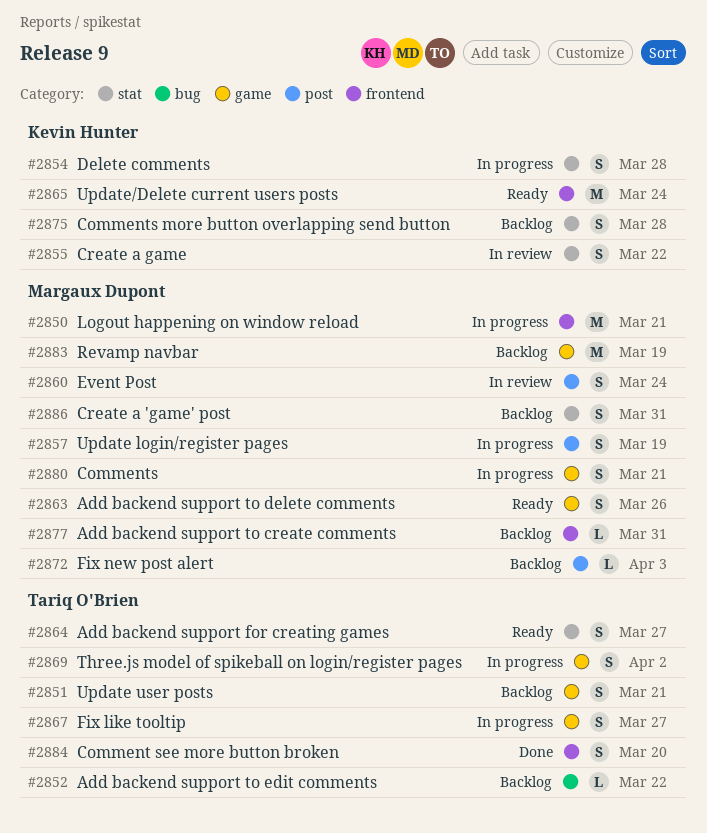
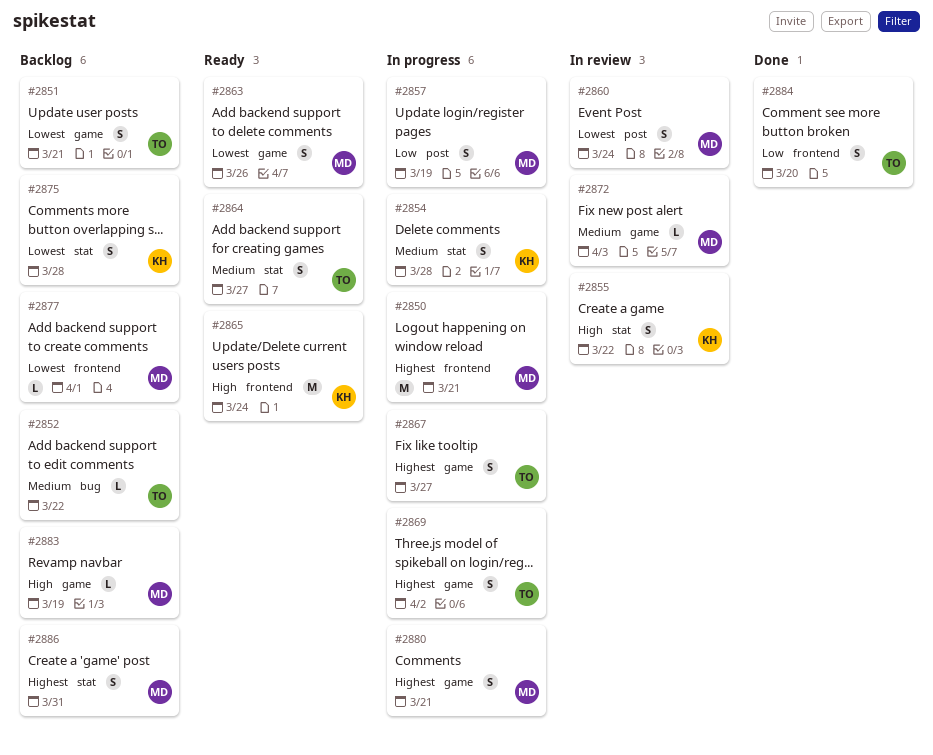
#2872, status: Backlog -> In review
#2872, label: post -> game
#2877, due: Mar 31 -> Apr 1
#2883, estimate: M -> L

